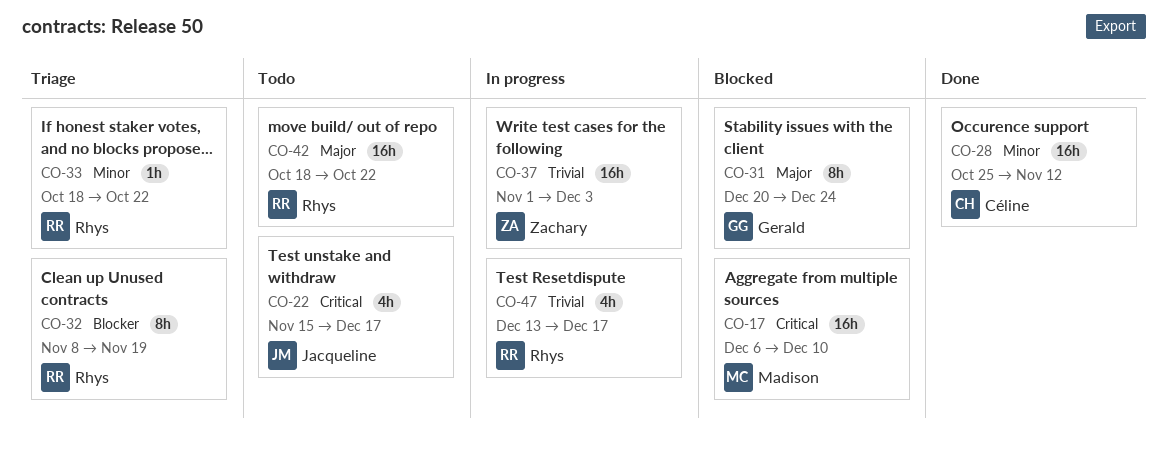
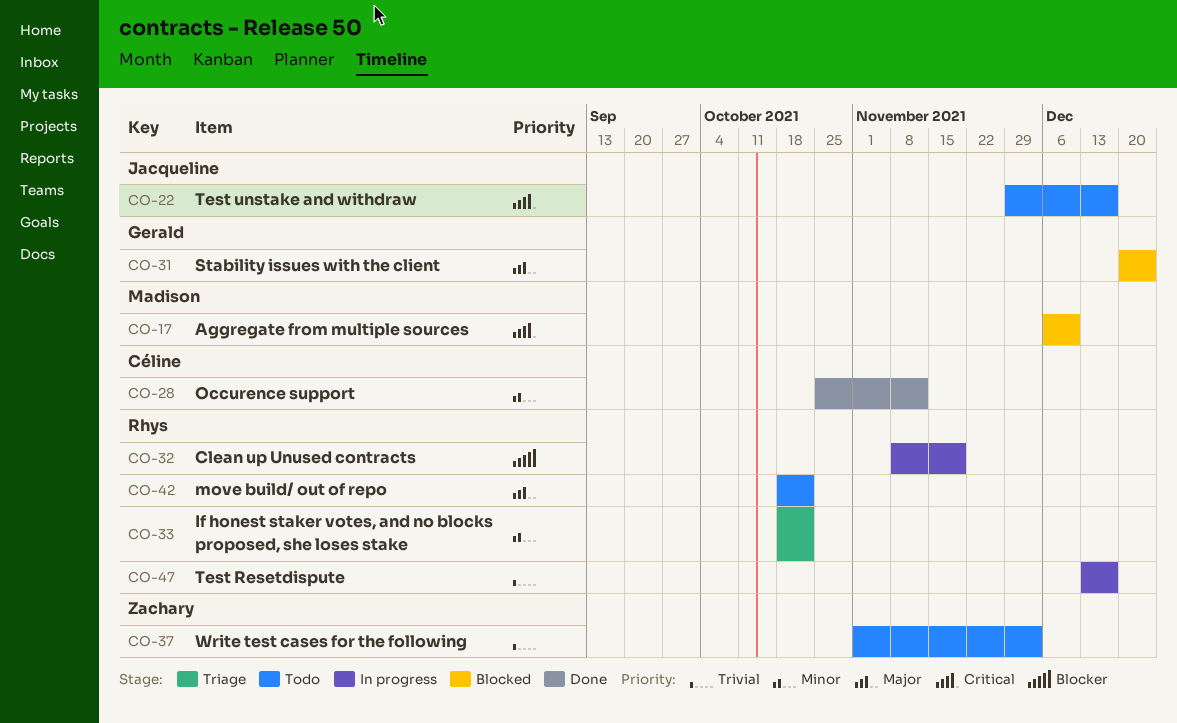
CO-22, start: Nov 15 -> Nov 29
CO-32, status: Triage -> In progress
CO-37, status: In progress -> Todo

